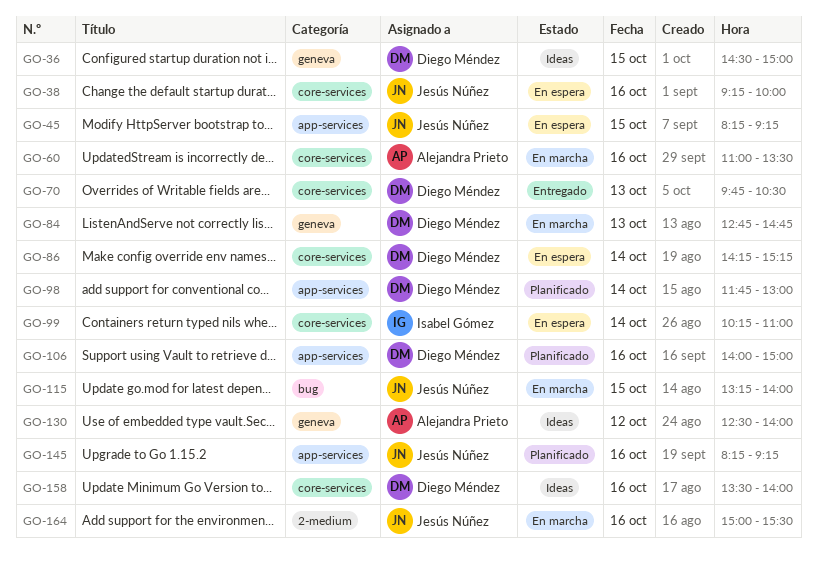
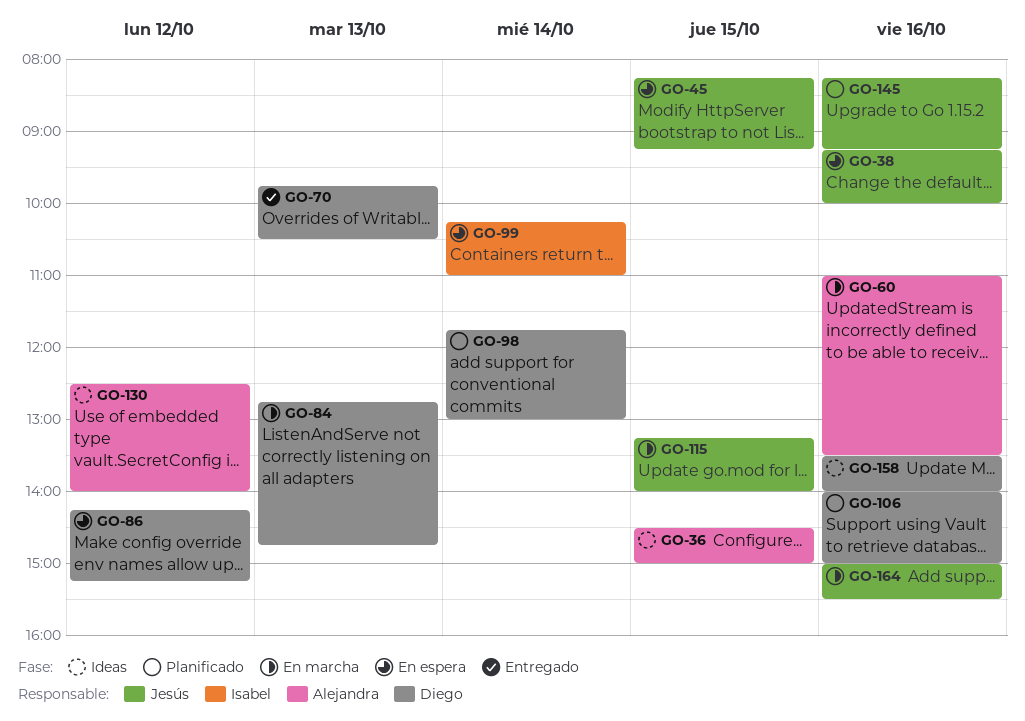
GO-36, owner: Diego Méndez -> Alejandra Prieto
GO-86, day: Oct 14 -> Oct 12

